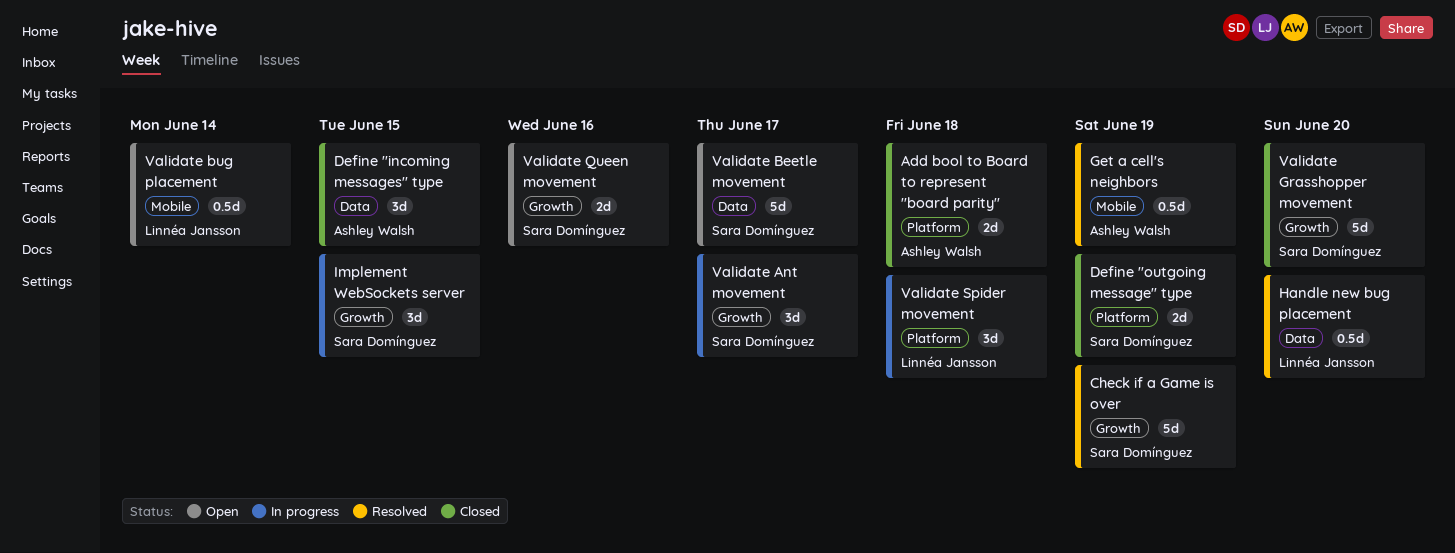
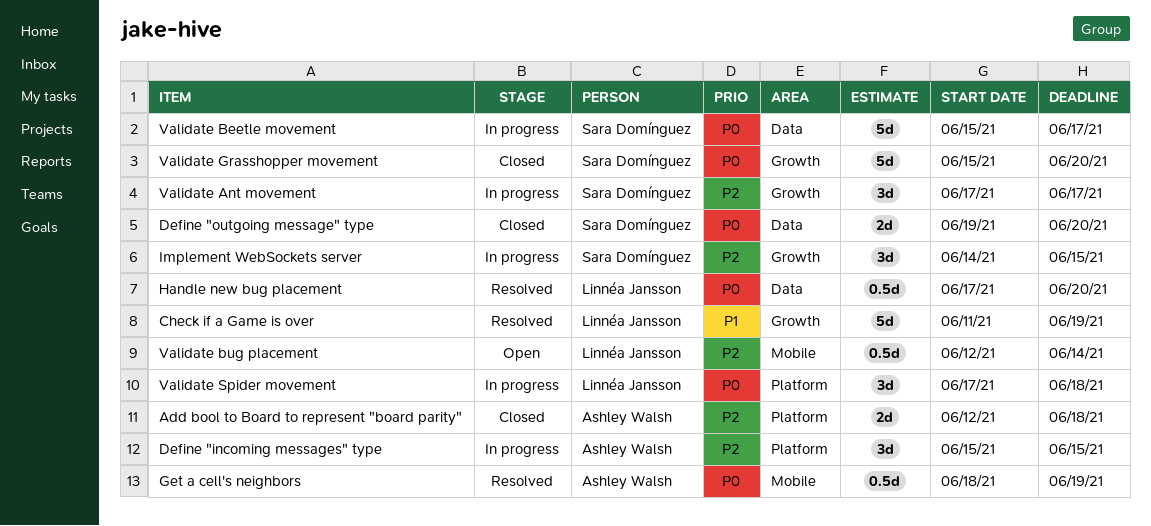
Check if a Game is over, owner: Sara Domínguez -> Linnéa Jansson
Define "incoming messages" type, status: Closed -> In progress
Define "incoming messages" type, label: Data -> Platform
Define "outgoing message" type, label: Platform -> Data
Define "outgoing message" type, due: Jun 19 -> Jun 20
Validate Beetle movement, status: Open -> In progress
Validate Queen movement: present -> none

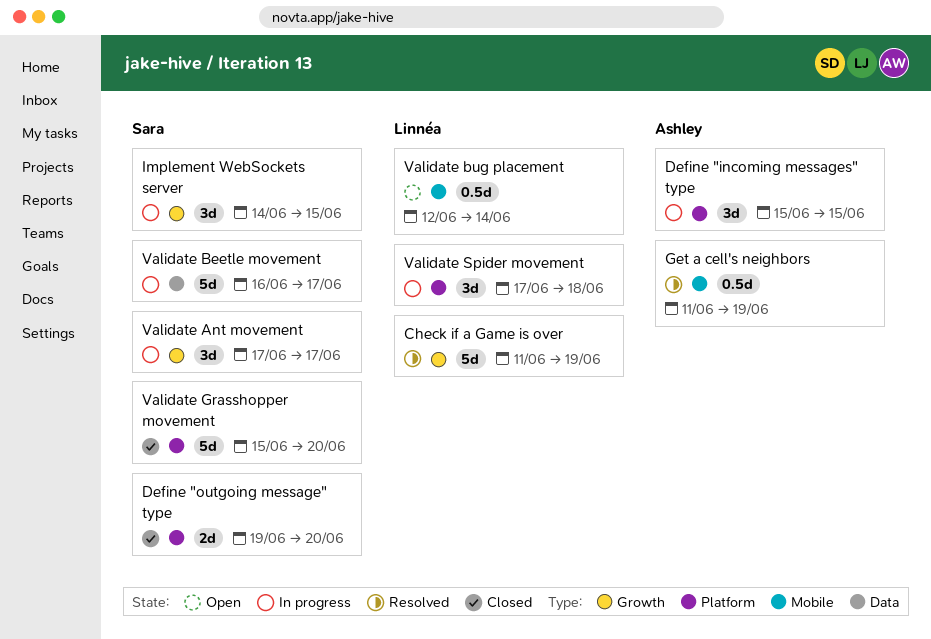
Add bool to Board to represent "board parity": present -> none
Define "outgoing message" type, label: Data -> Platform
Get a cell's neighbors, start: Jun 18 -> Jun 11
Handle new bug placement: present -> none
Validate Beetle movement, start: Jun 15 -> Jun 16
Validate Grasshopper movement, label: Growth -> Platform

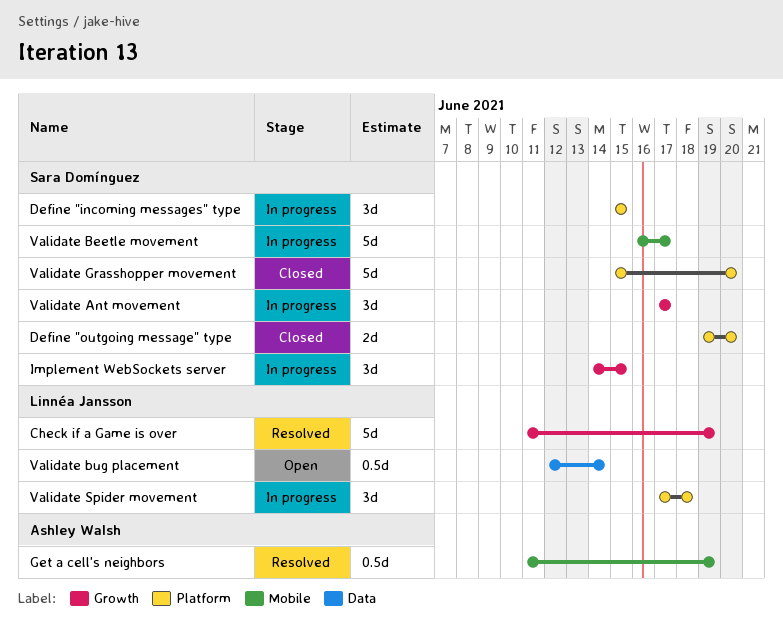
Define "incoming messages" type, owner: Ashley Walsh -> Sara Domínguez
Validate Beetle movement, label: Data -> Mobile
Validate bug placement, label: Mobile -> Data

